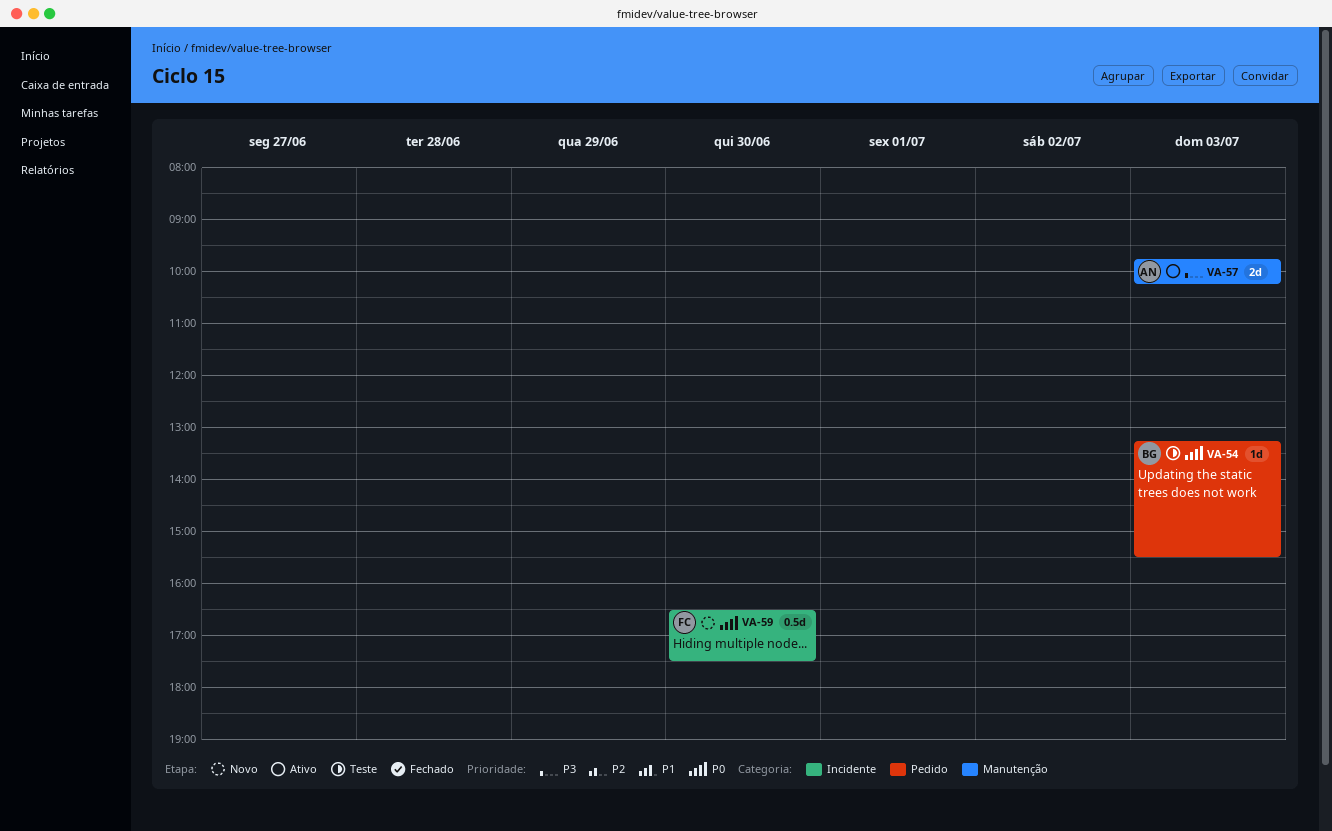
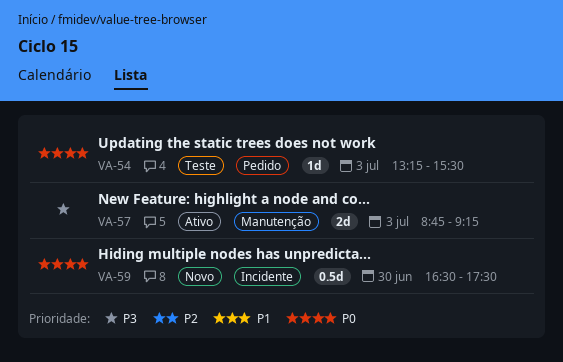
VA-57, begins: 09:45 -> 08:45
VA-57, ends: 10:15 -> 09:15

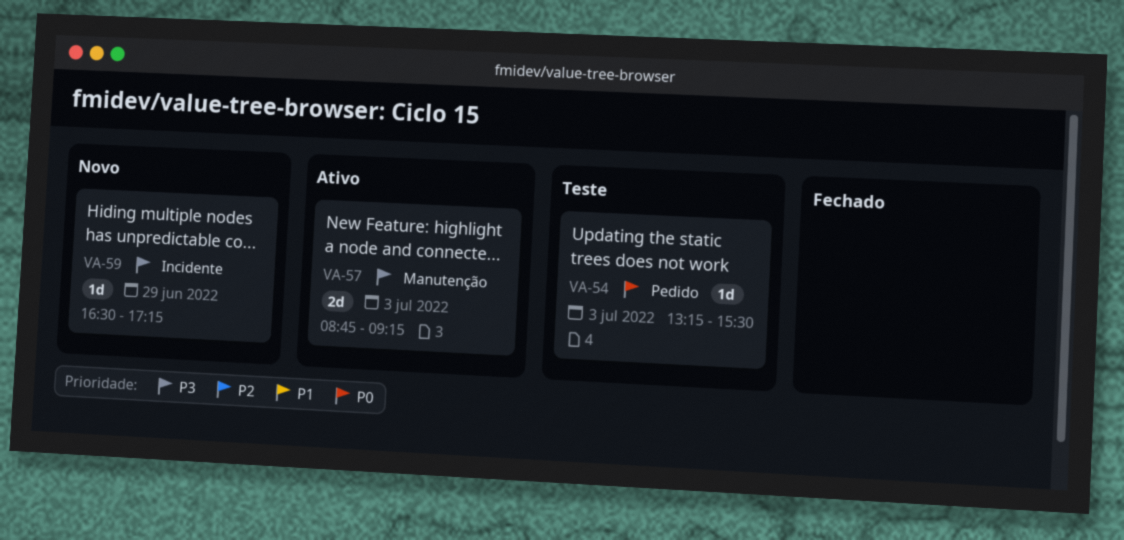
VA-59, priority: P0 -> P3
VA-59, estimate: 0.5d -> 1d
VA-59, day: Jun 30 -> Jun 29
VA-59, ends: 17:30 -> 17:15

